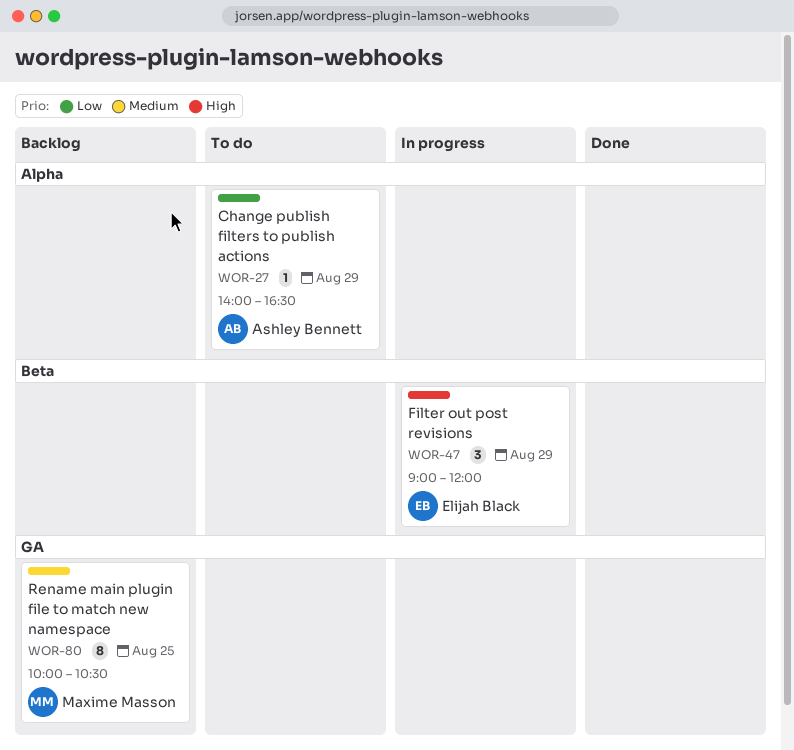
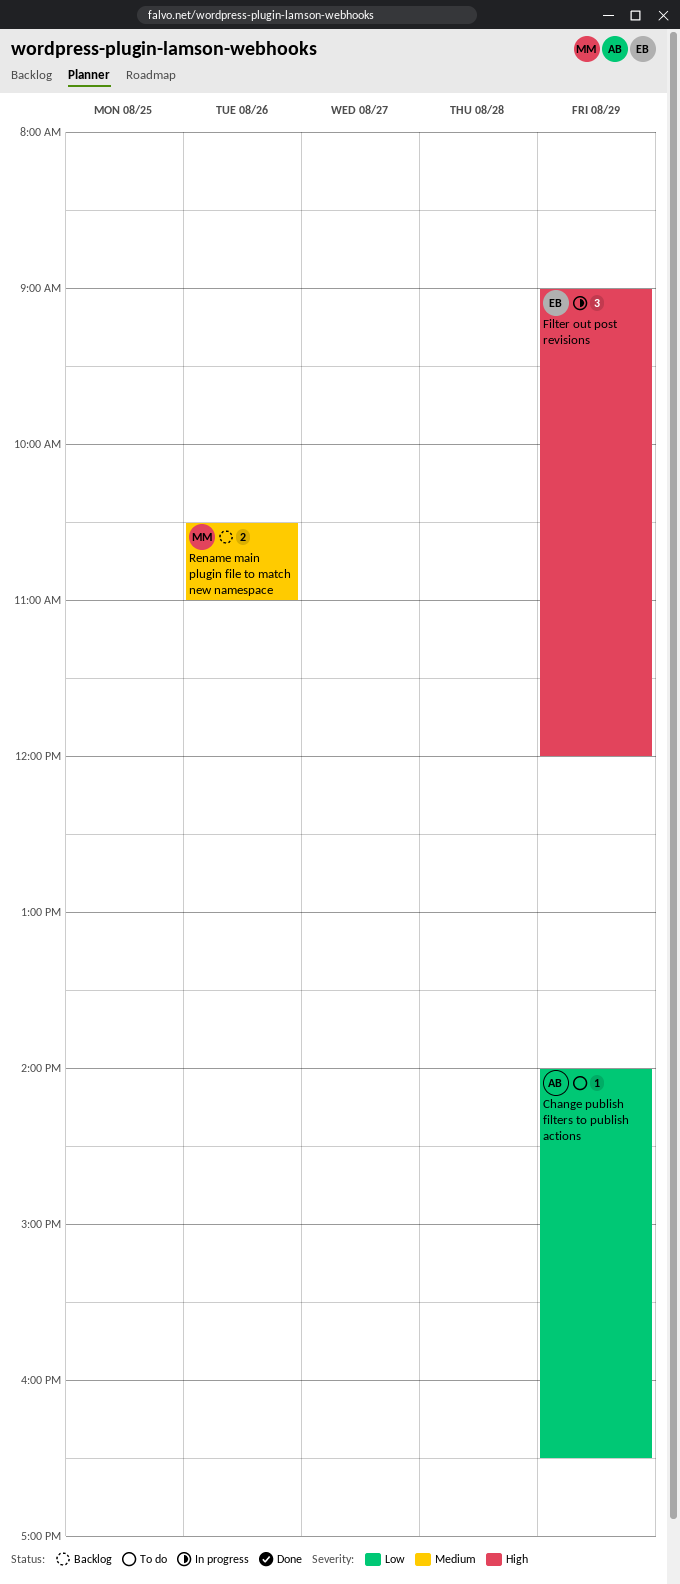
Rename main plugin file to match new namespace, estimate: 8 -> 2
Rename main plugin file to match new namespace, day: Aug 25 -> Aug 26
Rename main plugin file to match new namespace, begins: 10:00 -> 10:30
Rename main plugin file to match new namespace, ends: 10:30 -> 11:00

